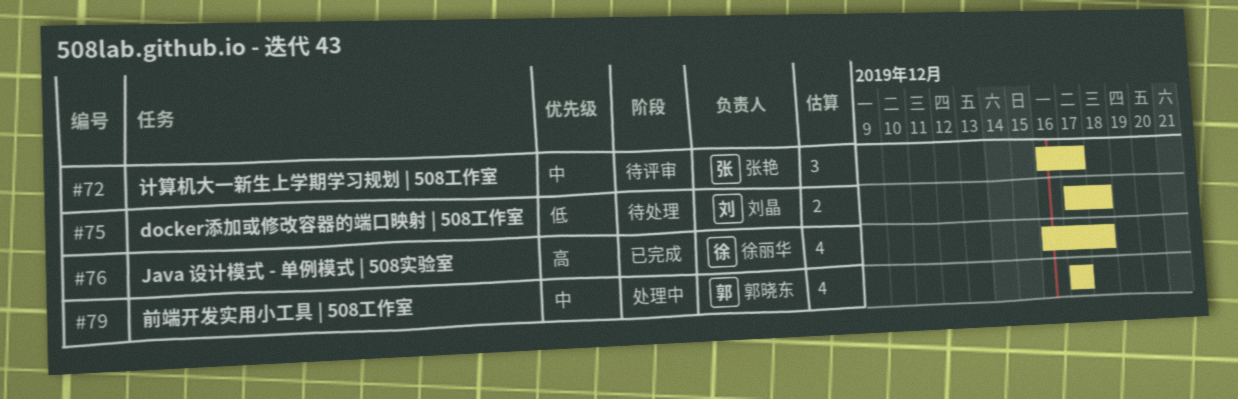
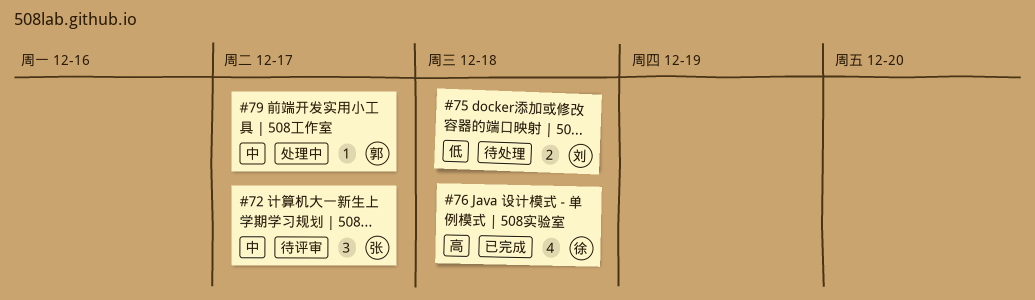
#79, estimate: 4 -> 1

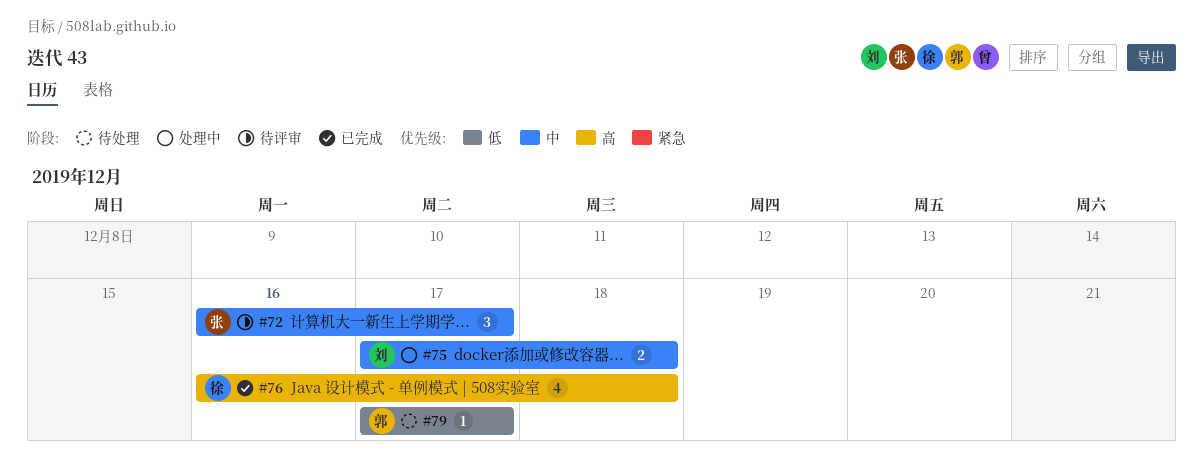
#75, status: 待处理 -> 处理中
#75, priority: 低 -> 中
#79, status: 处理中 -> 待处理
#79, priority: 中 -> 低

